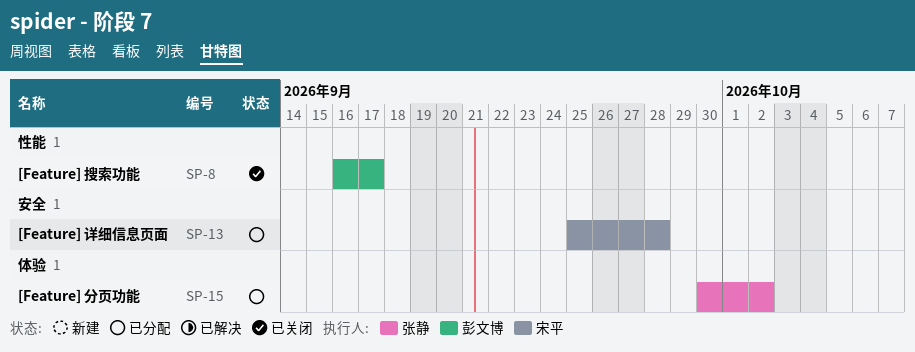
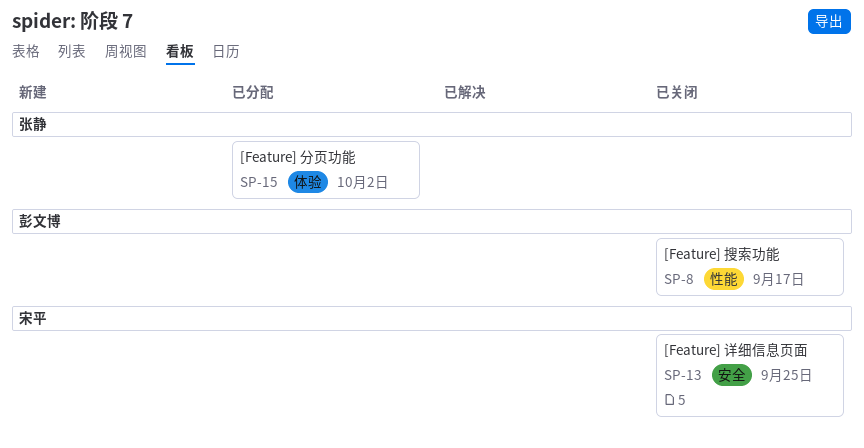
SP-13, status: 已分配 -> 已关闭
SP-13, due: Sep 28 -> Sep 25

